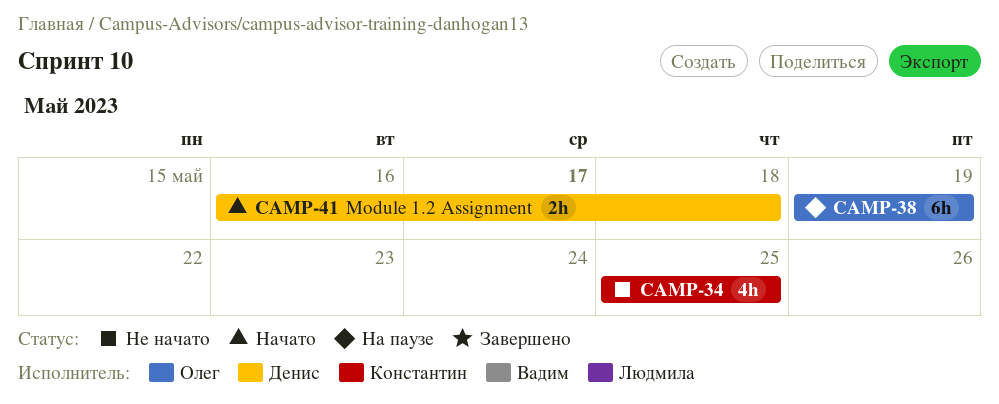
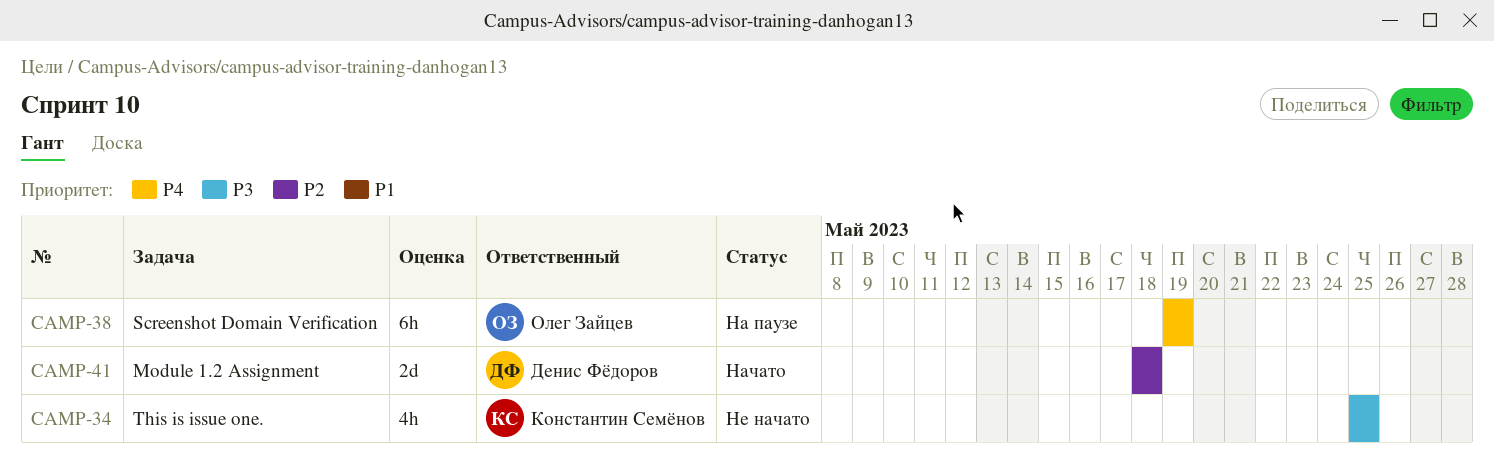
CAMP-41, estimate: 2h -> 2d
CAMP-41, start: May 16 -> May 18

